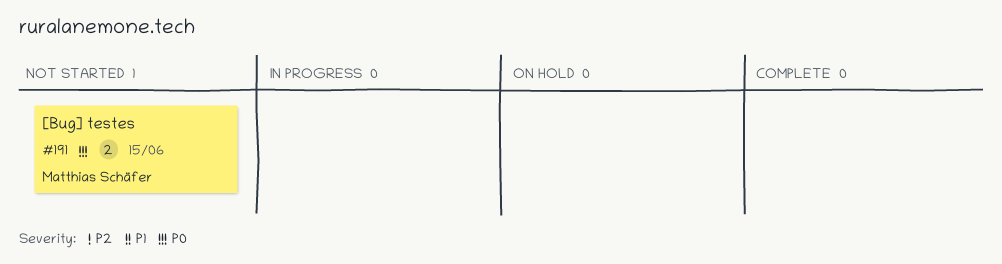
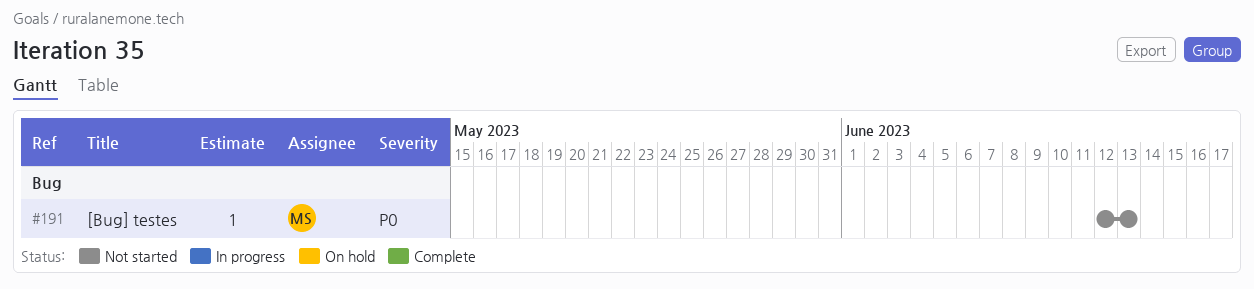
#191, estimate: 2 -> 1
#191, due: Jun 15 -> Jun 13

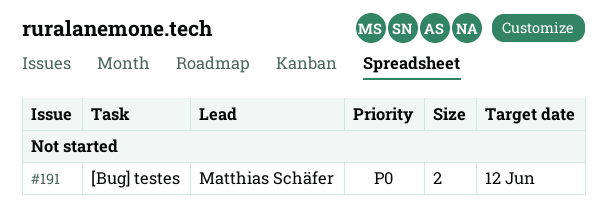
#191, estimate: 1 -> 2
#191, due: Jun 13 -> Jun 12

